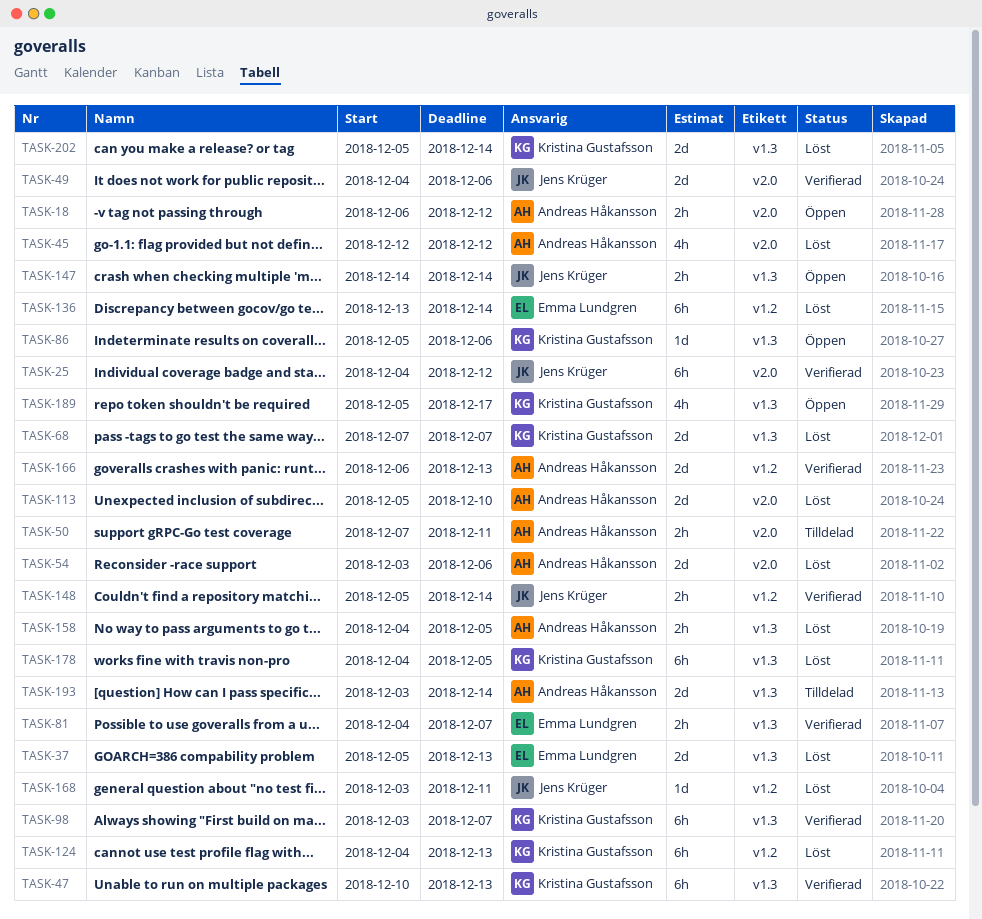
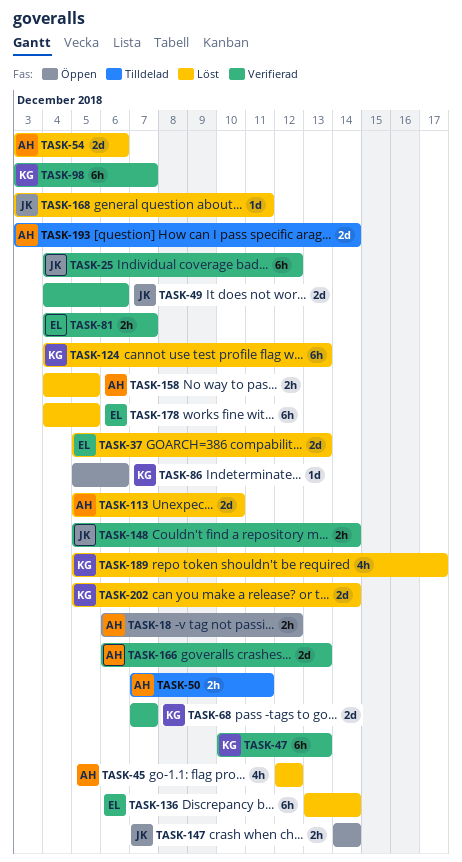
TASK-68, status: Löst -> Verifierad
TASK-178, owner: Kristina Gustafsson -> Emma Lundgren
TASK-189, status: Öppen -> Löst

